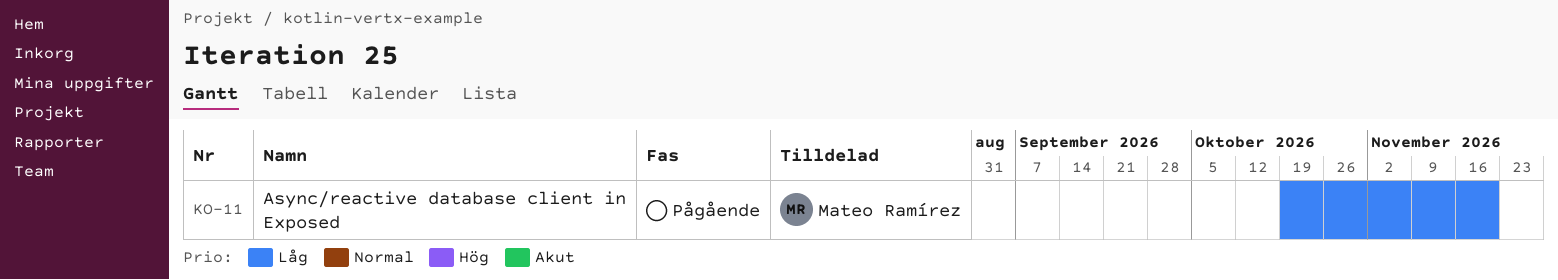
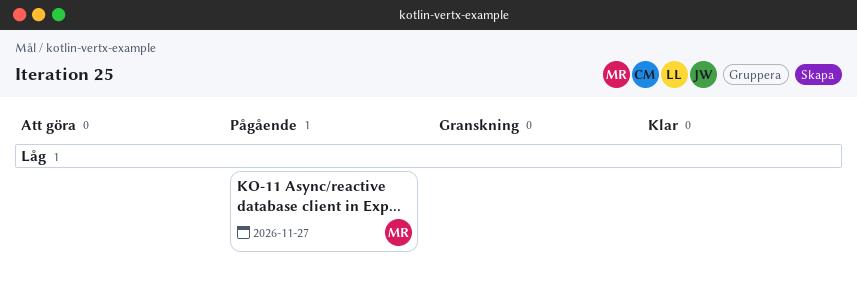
KO-11, due: Nov 20 -> Nov 27

